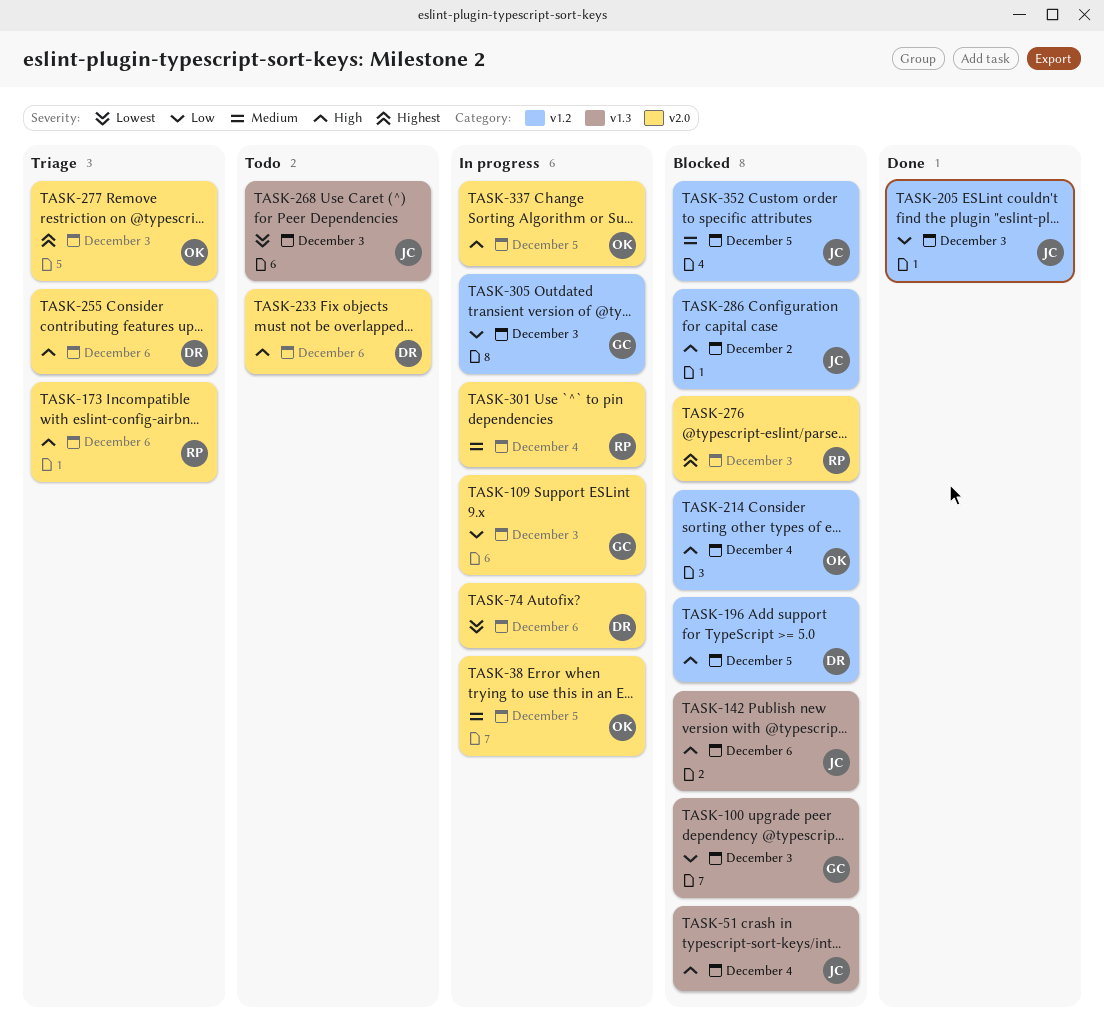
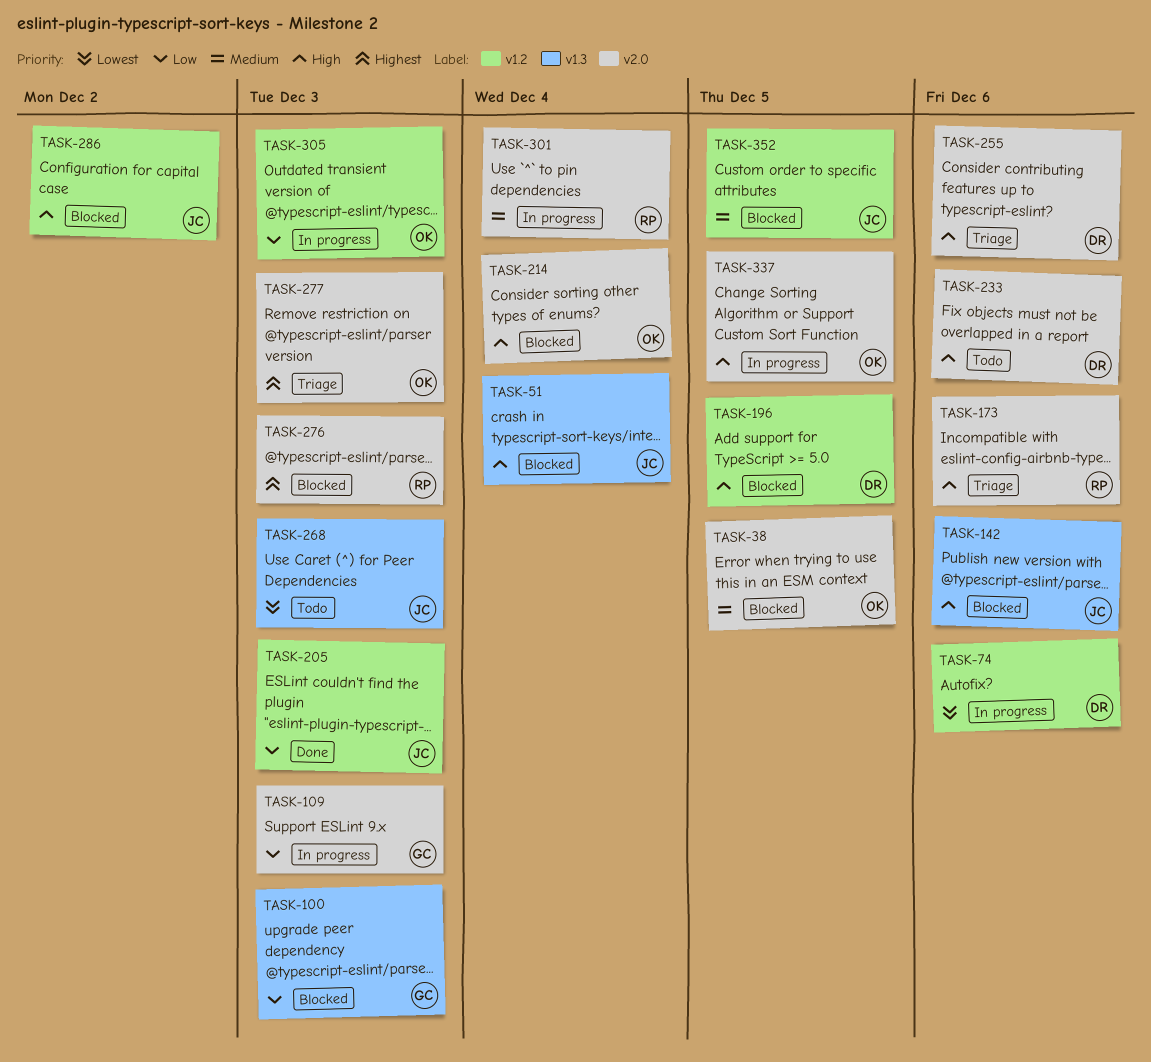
TASK-38, status: In progress -> Blocked
TASK-74, label: v2.0 -> v1.2
TASK-214, label: v1.2 -> v2.0
TASK-305, owner: GC -> OK

